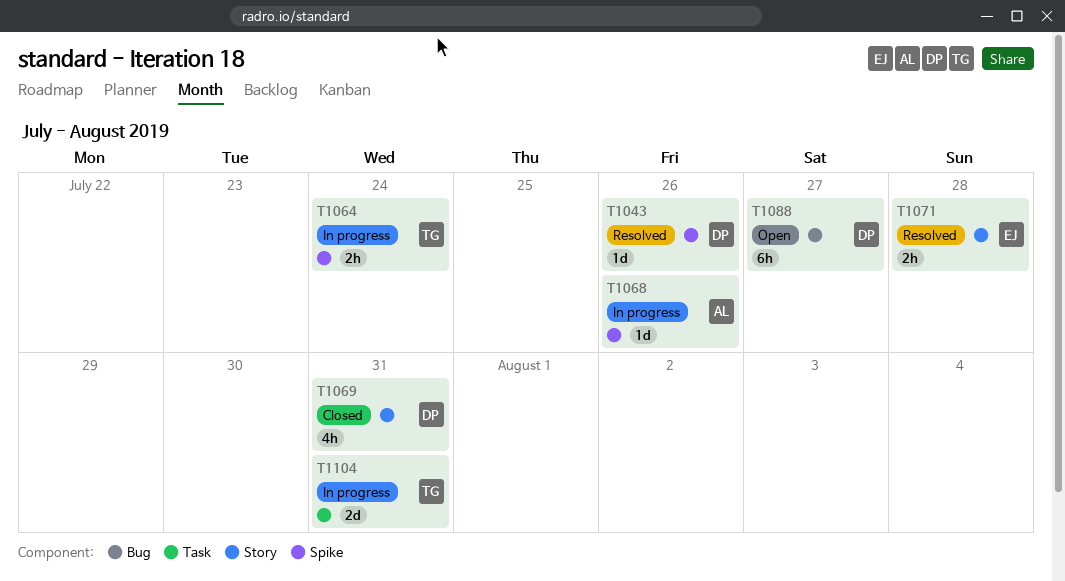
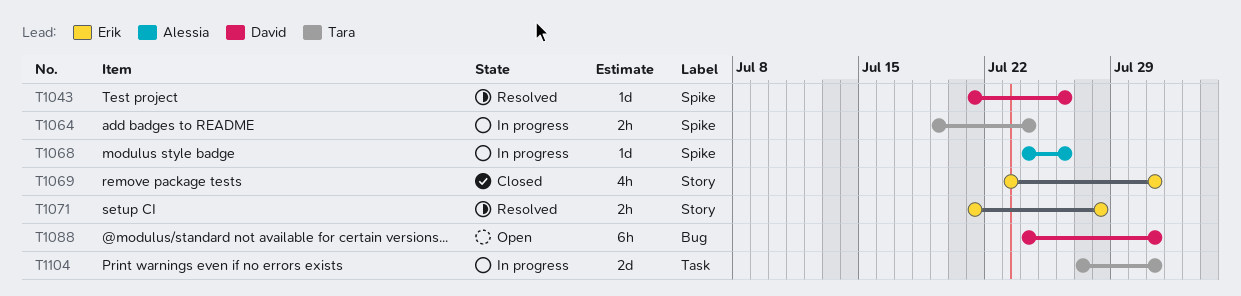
T1069, owner: David -> Erik
T1088, due: Jul 27 -> Jul 31

